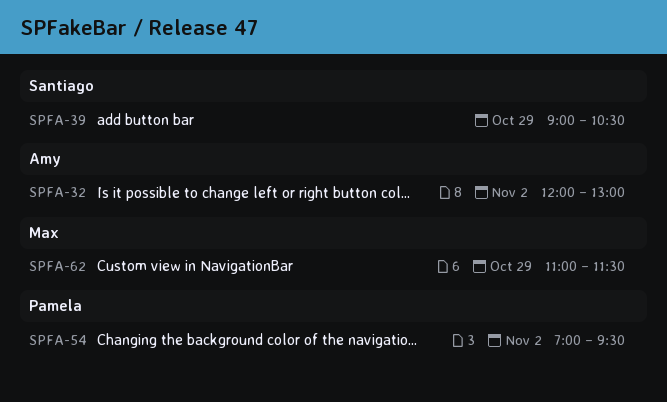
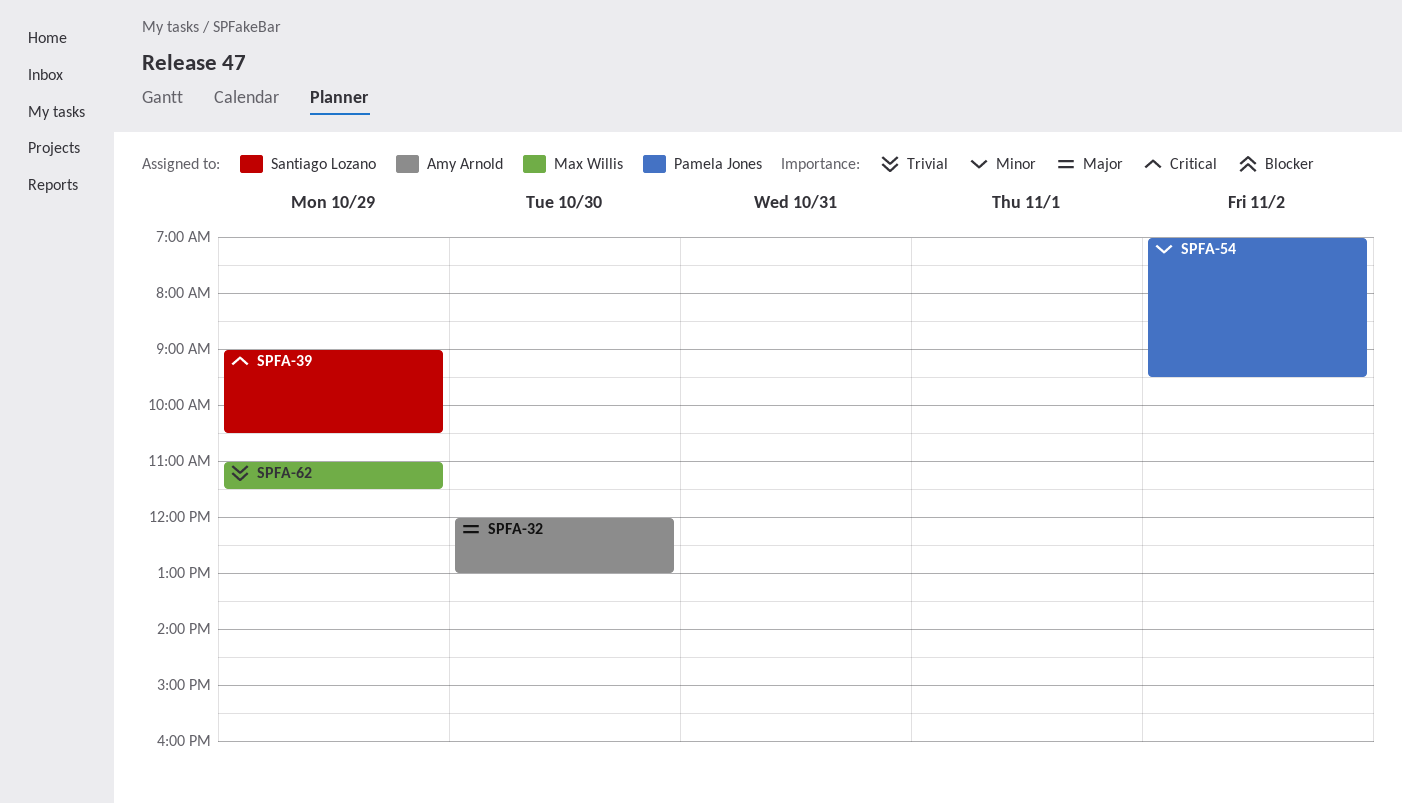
SPFA-32, day: Nov 2 -> Oct 30

